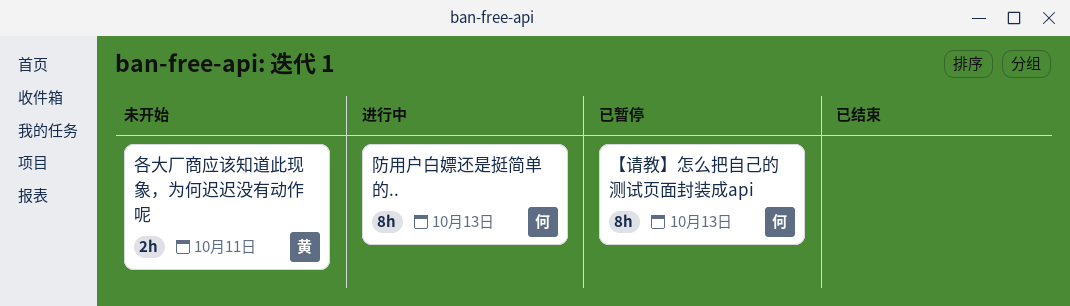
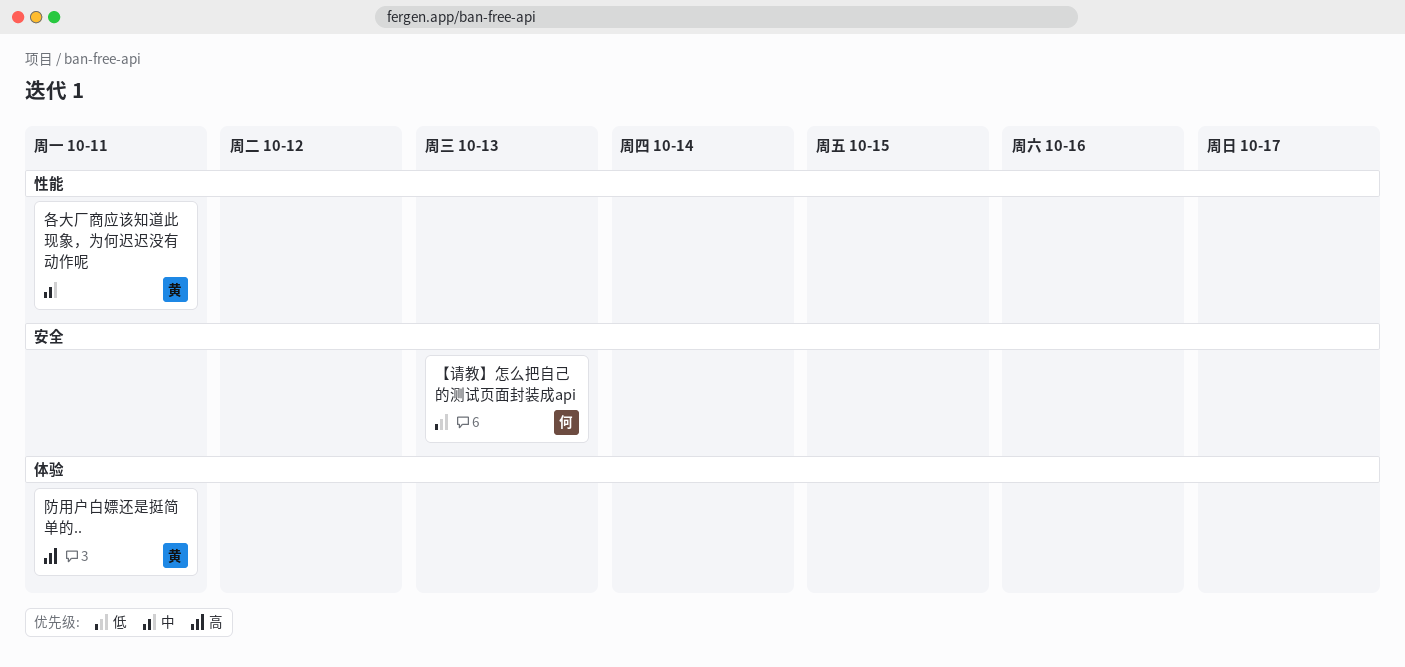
防用户白嫖还是挺简单的.., owner: 何 -> 黄
防用户白嫖还是挺简单的.., due: Oct 13 -> Oct 11

